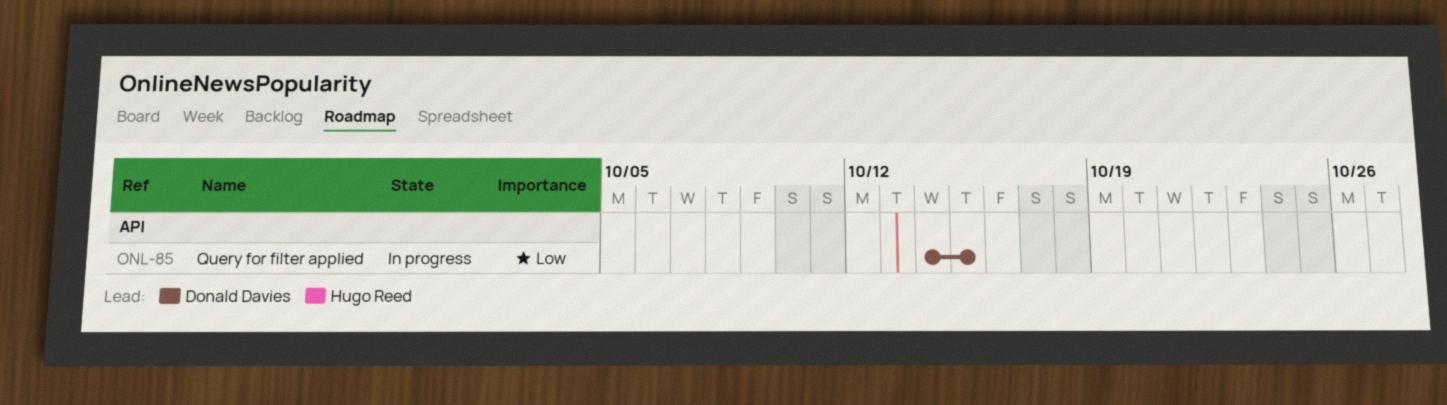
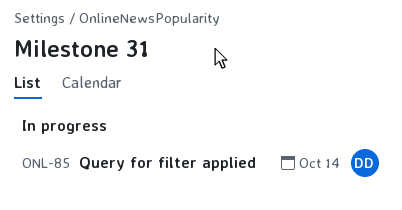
ONL-85, due: Oct 15 -> Oct 14

